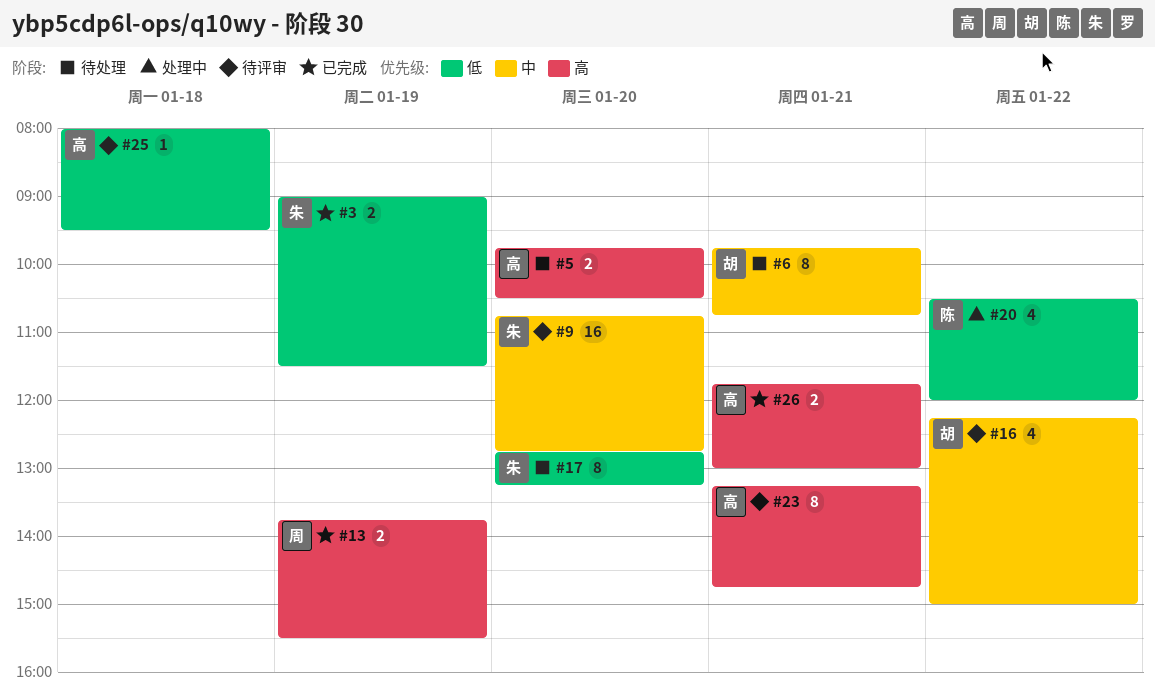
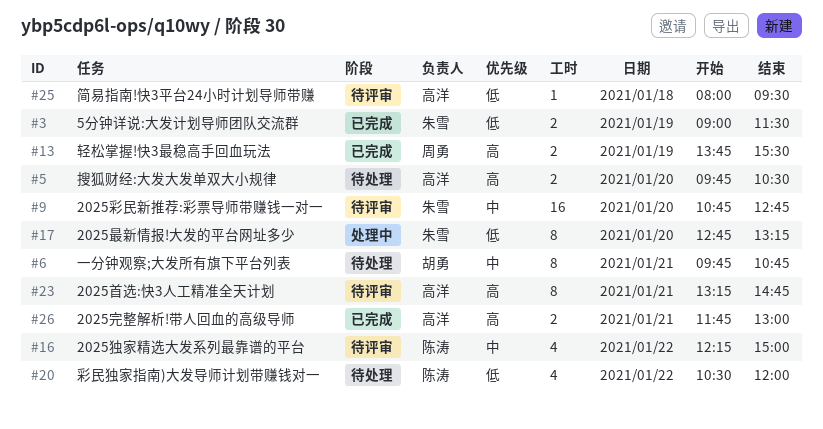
#16, owner: 胡勇 -> 陈涛
#17, status: 待处理 -> 处理中
#20, status: 处理中 -> 待处理

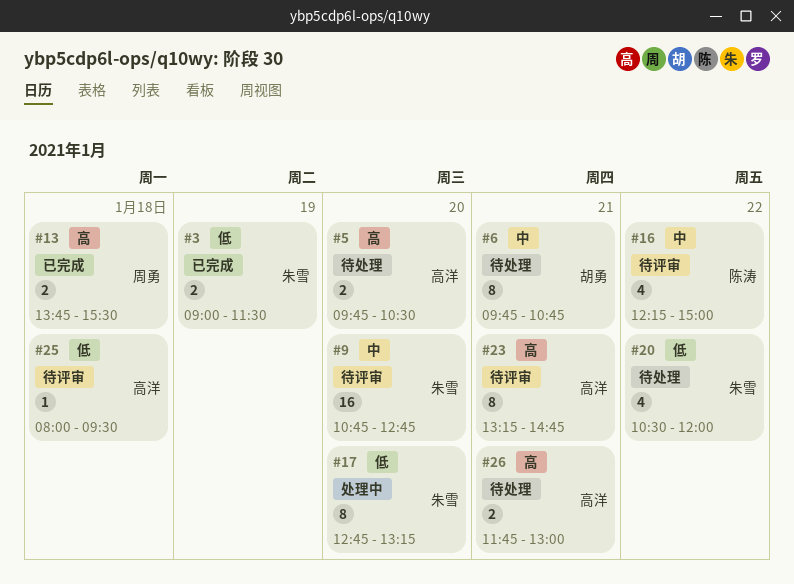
#13, day: Jan 19 -> Jan 18
#20, owner: 陈涛 -> 朱雪
#26, status: 已完成 -> 待处理

